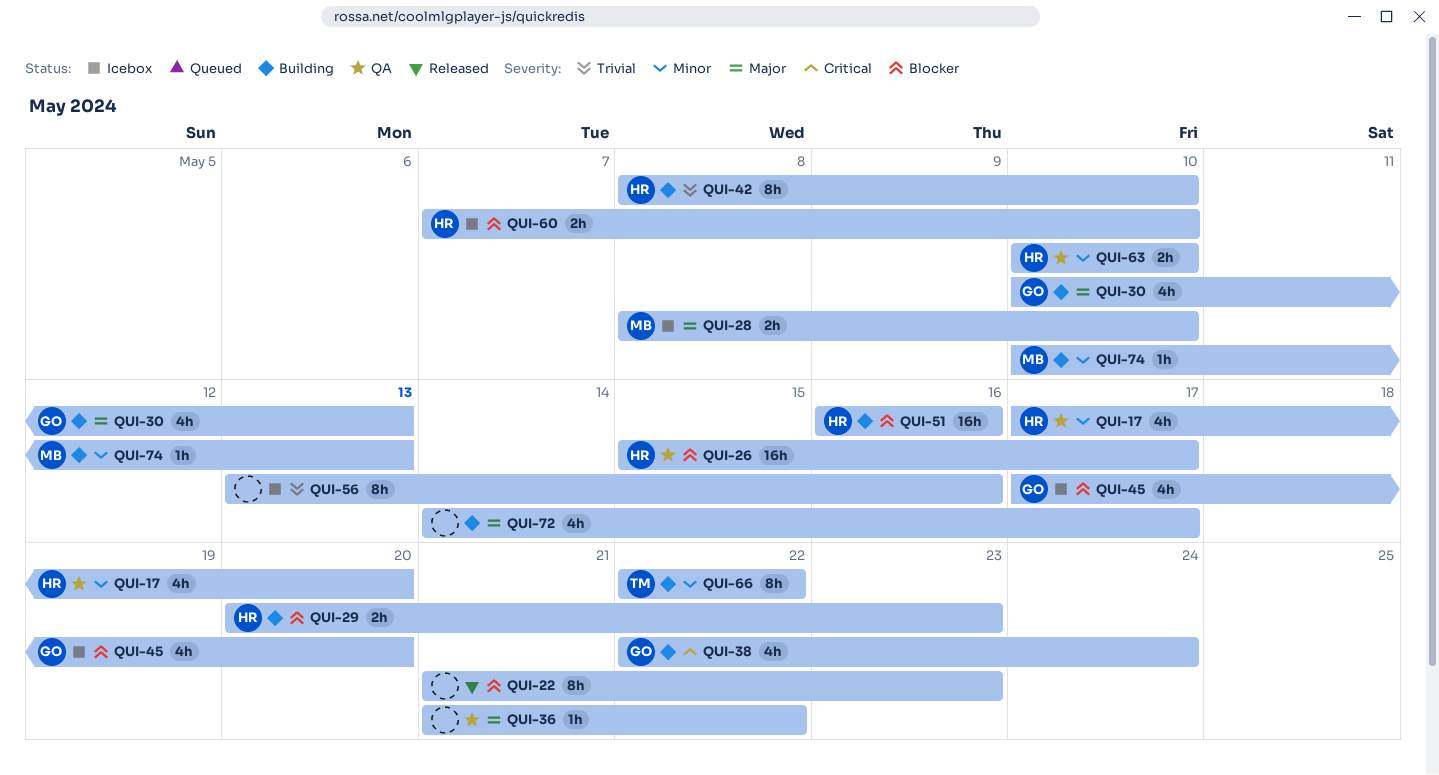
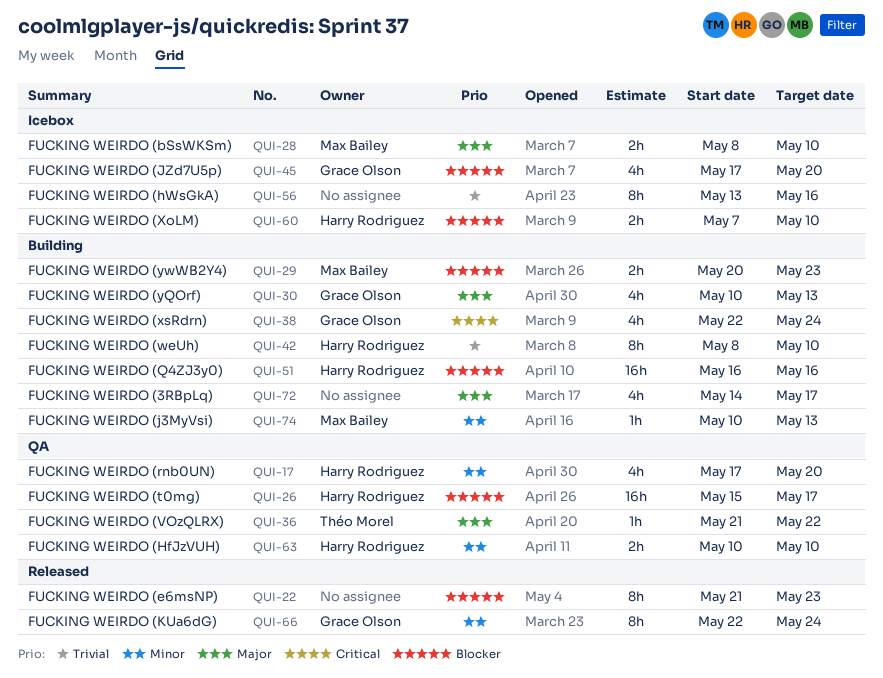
QUI-29, owner: Harry Rodriguez -> Max Bailey
QUI-36, owner: none -> Théo Morel
QUI-66, status: Building -> Released
QUI-66, owner: Théo Morel -> Grace Olson
QUI-66, due: May 22 -> May 24

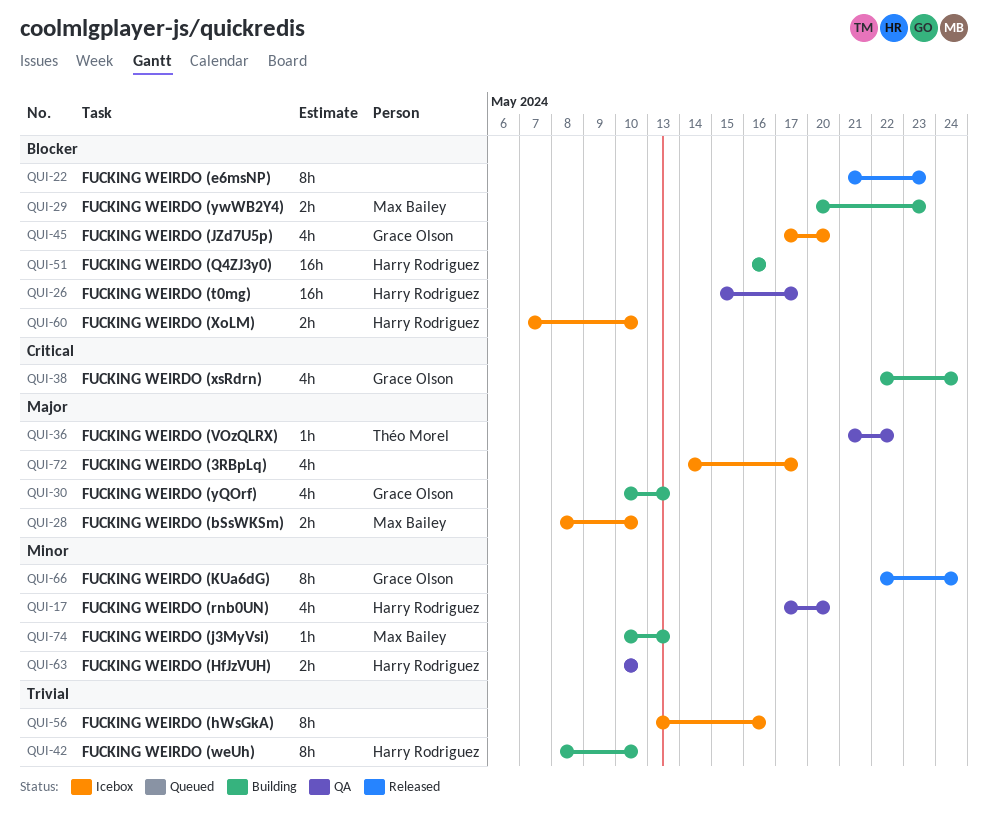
QUI-72, status: Building -> Icebox

